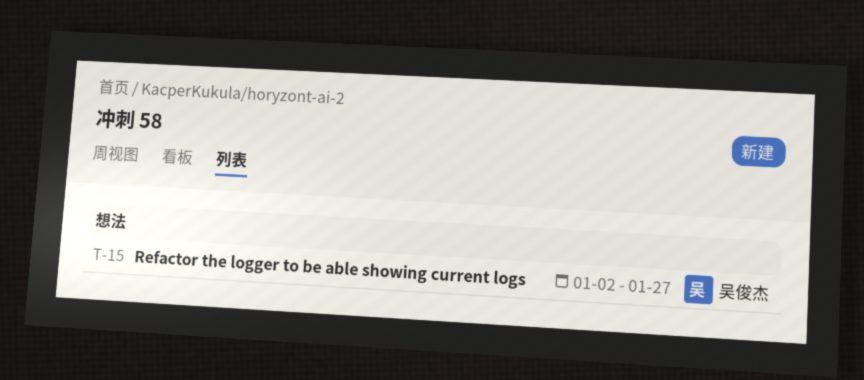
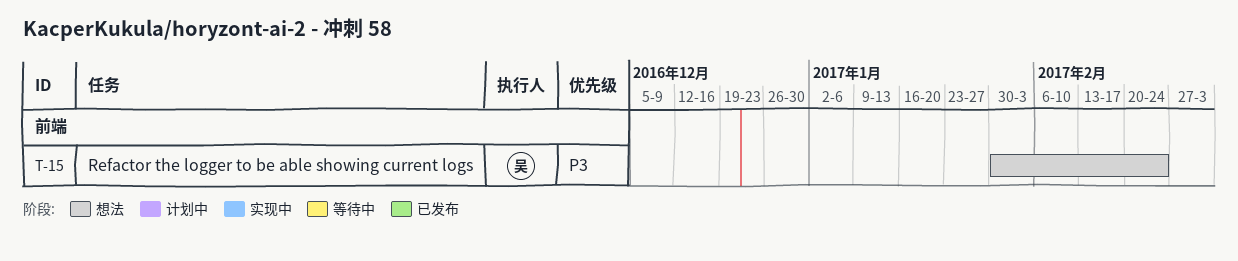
T-15, start: Jan 2 -> Jan 30
T-15, due: Jan 27 -> Feb 24

